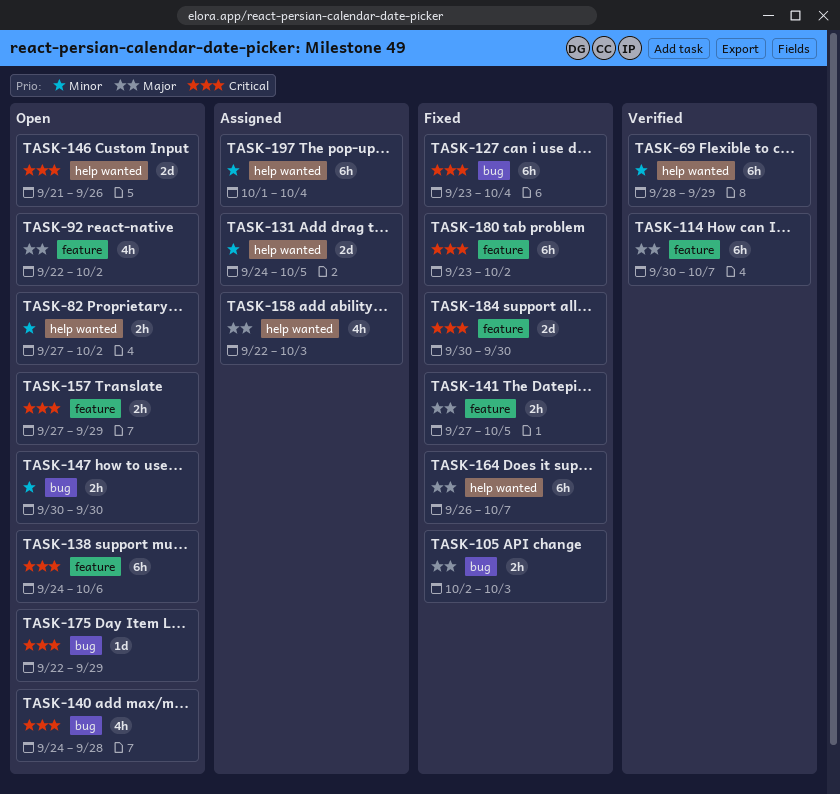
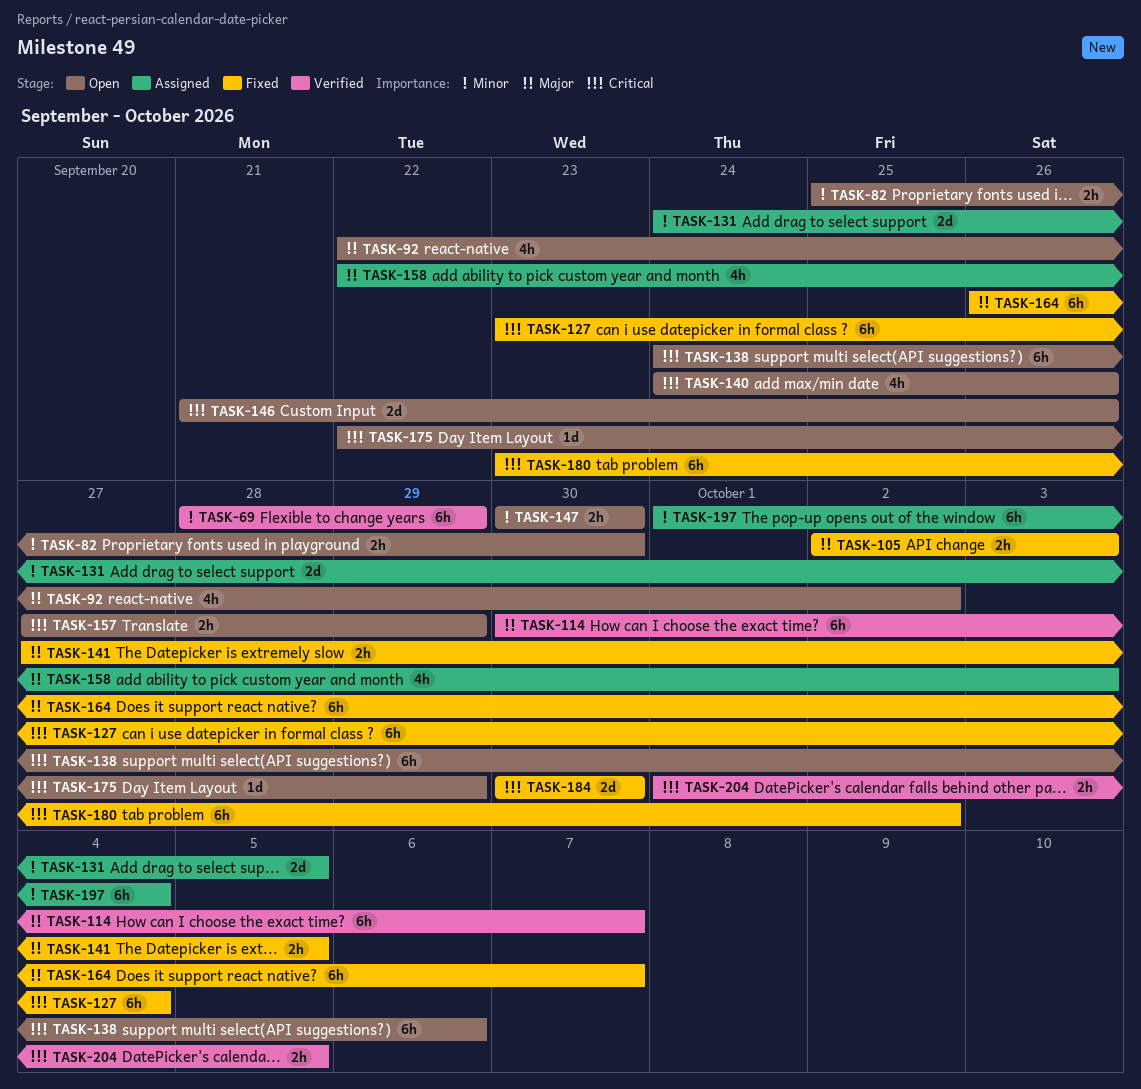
TASK-82, start: Sep 27 -> Sep 25
TASK-82, due: Oct 2 -> Sep 30
TASK-140, due: Sep 28 -> Sep 26
TASK-204: none -> present

